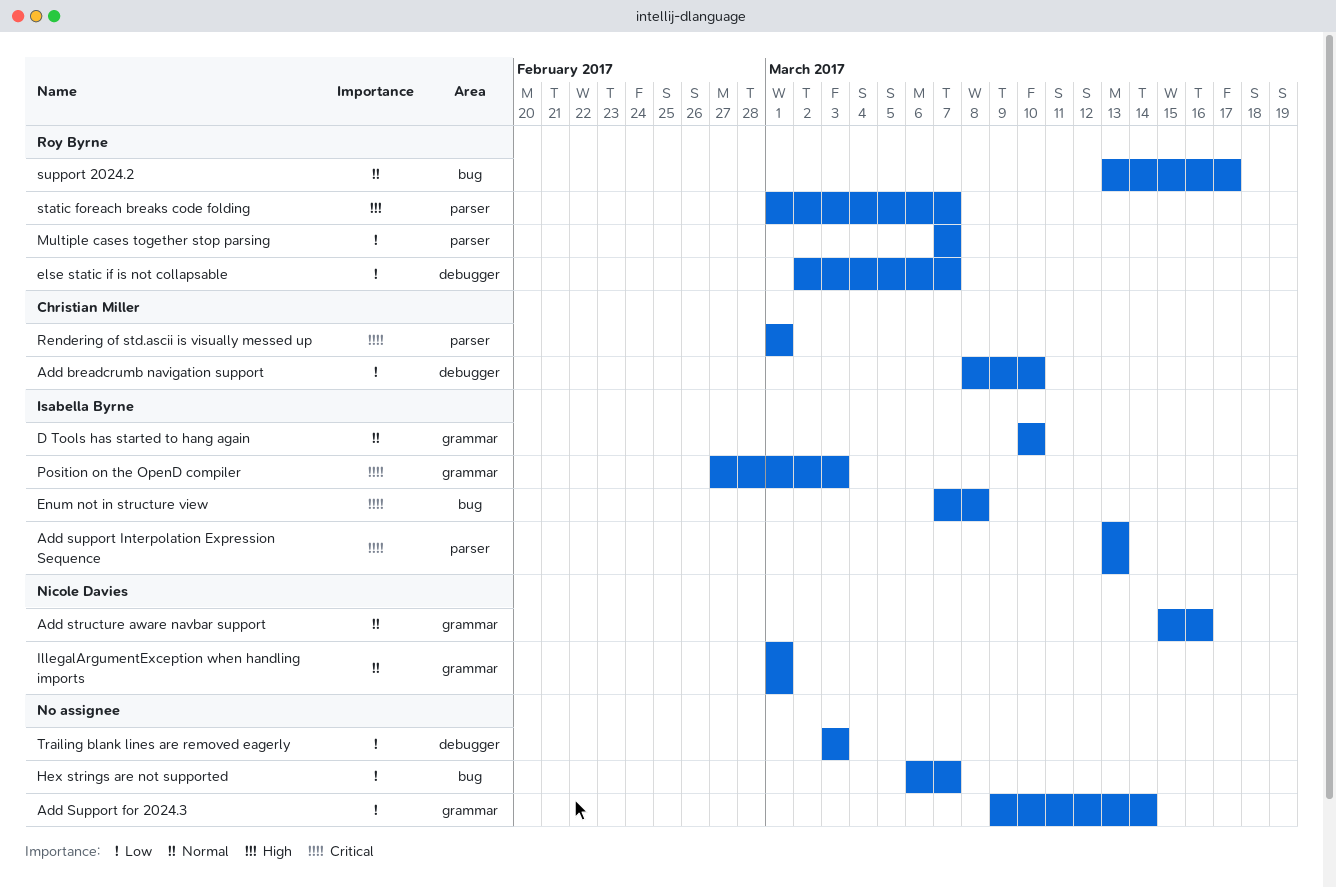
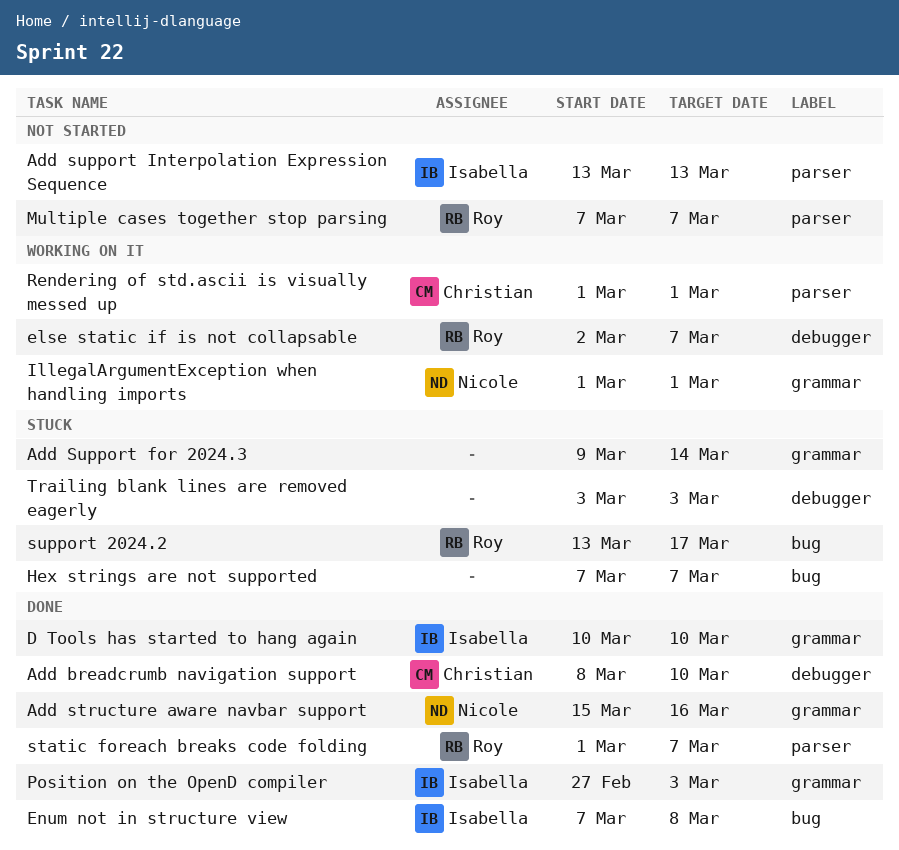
Hex strings are not supported, start: Mar 6 -> Mar 7

